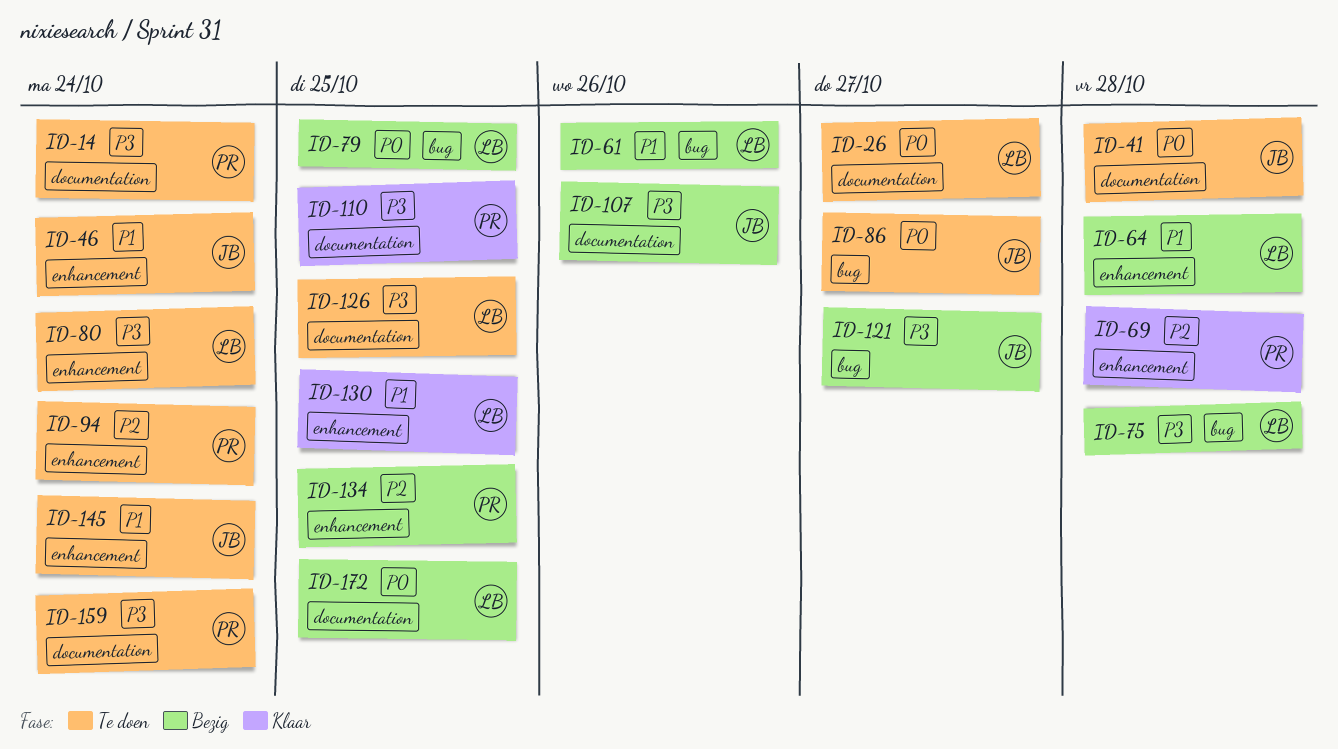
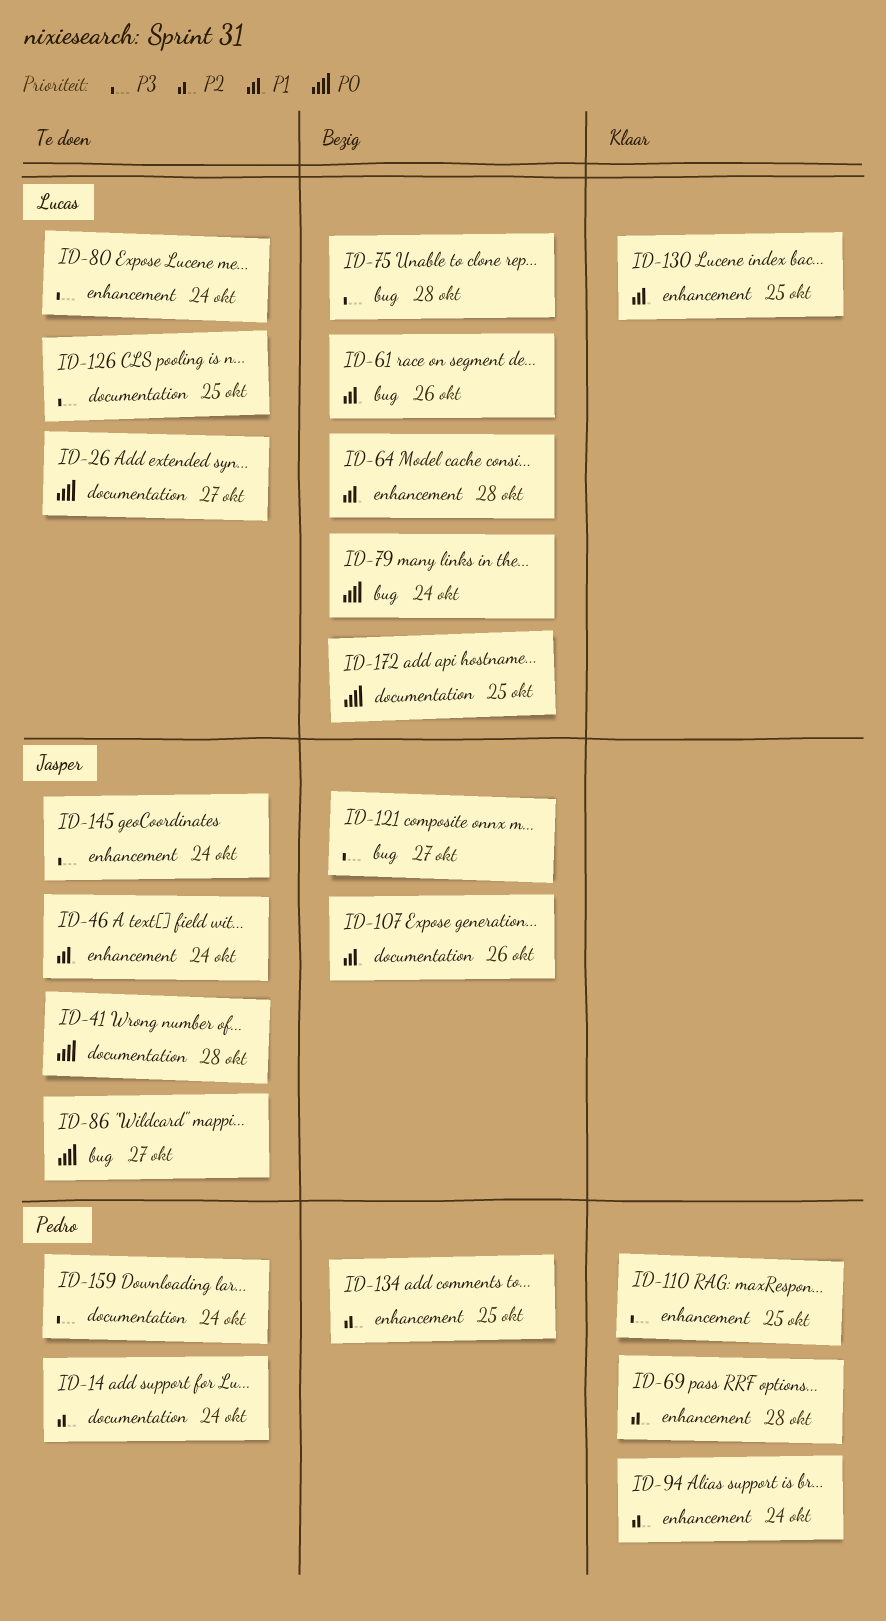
ID-14, priority: P3 -> P2
ID-79, due: Oct 25 -> Oct 24
ID-94, status: Te doen -> Klaar
ID-107, priority: P3 -> P1
ID-110, label: documentation -> enhancement
ID-145, priority: P1 -> P3

